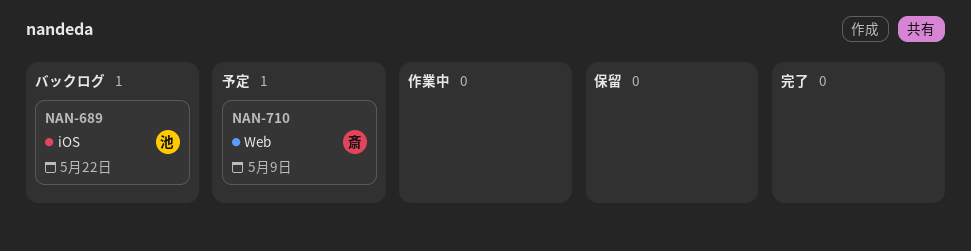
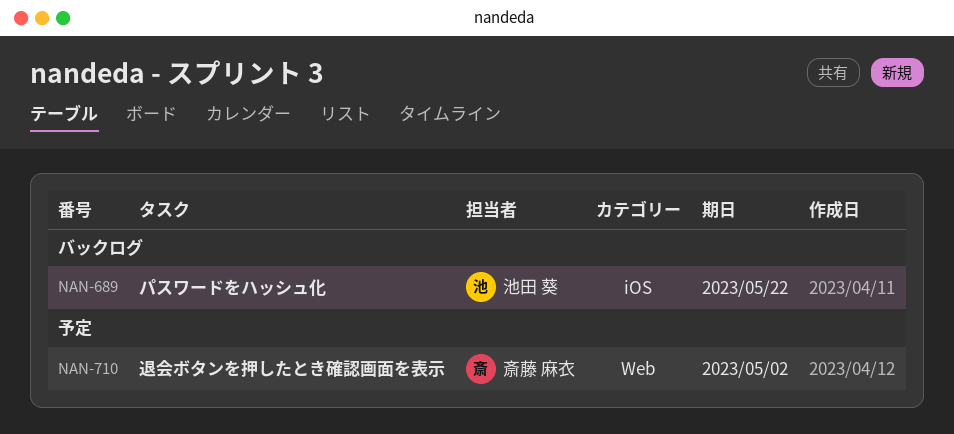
NAN-710, due: May 9 -> May 2

